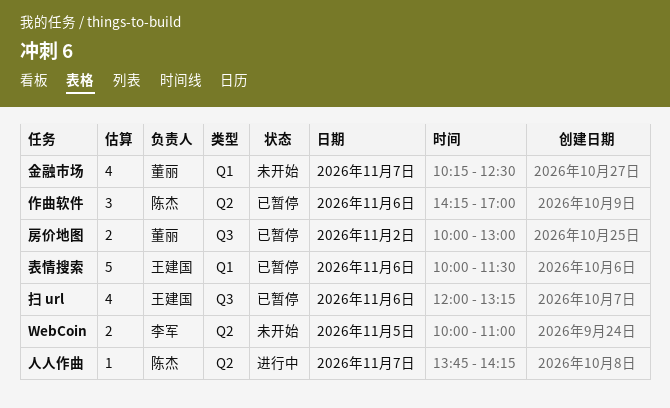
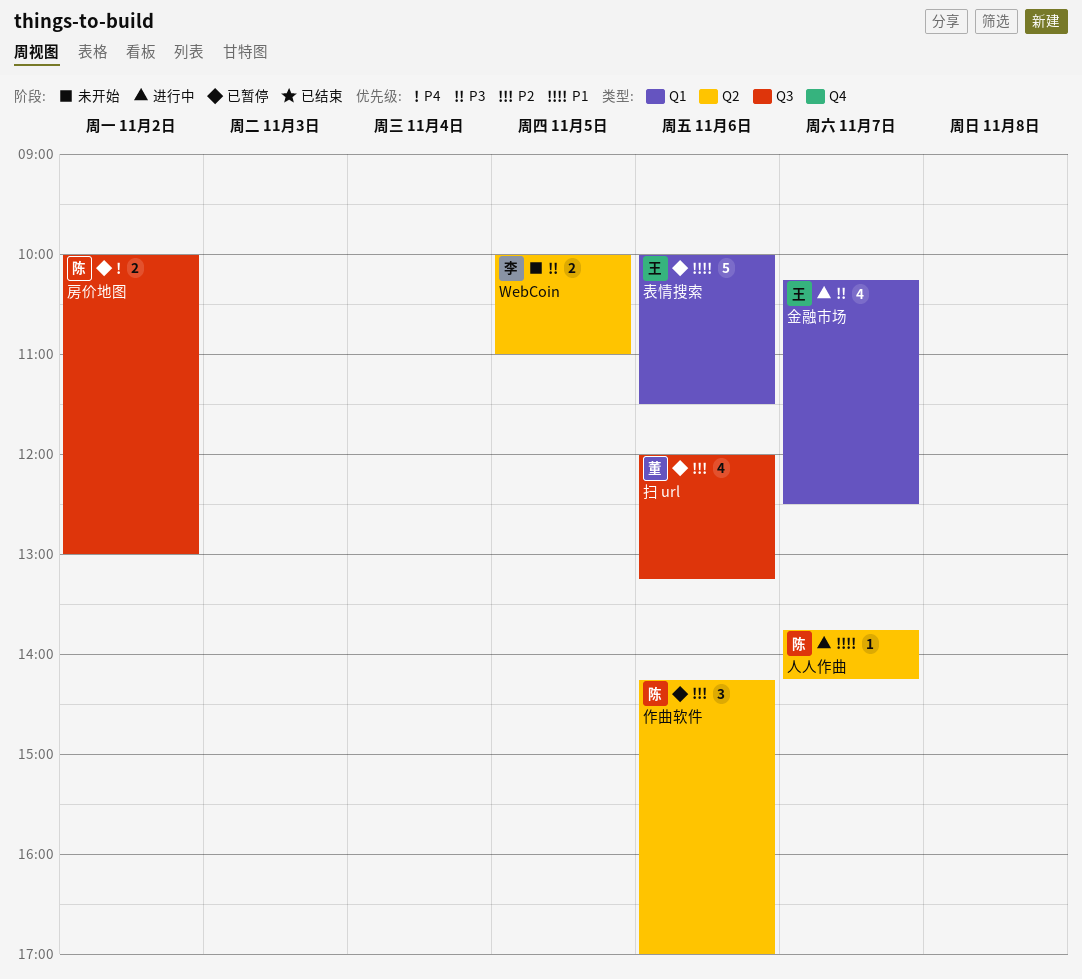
房价地图, owner: 董丽 -> 陈杰
扫 url, owner: 王建国 -> 董丽
金融市场, status: 未开始 -> 进行中
金融市场, owner: 董丽 -> 王建国

